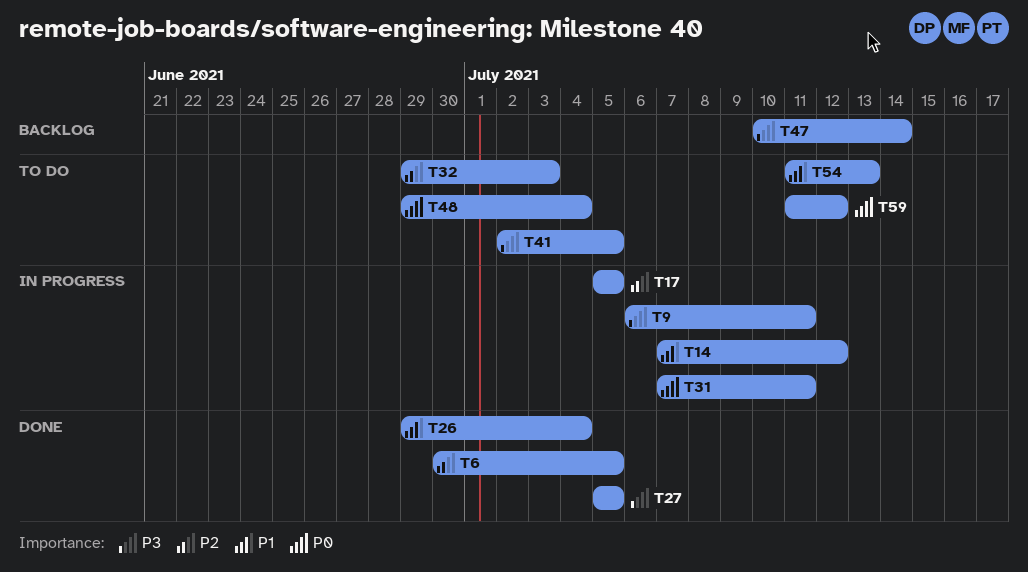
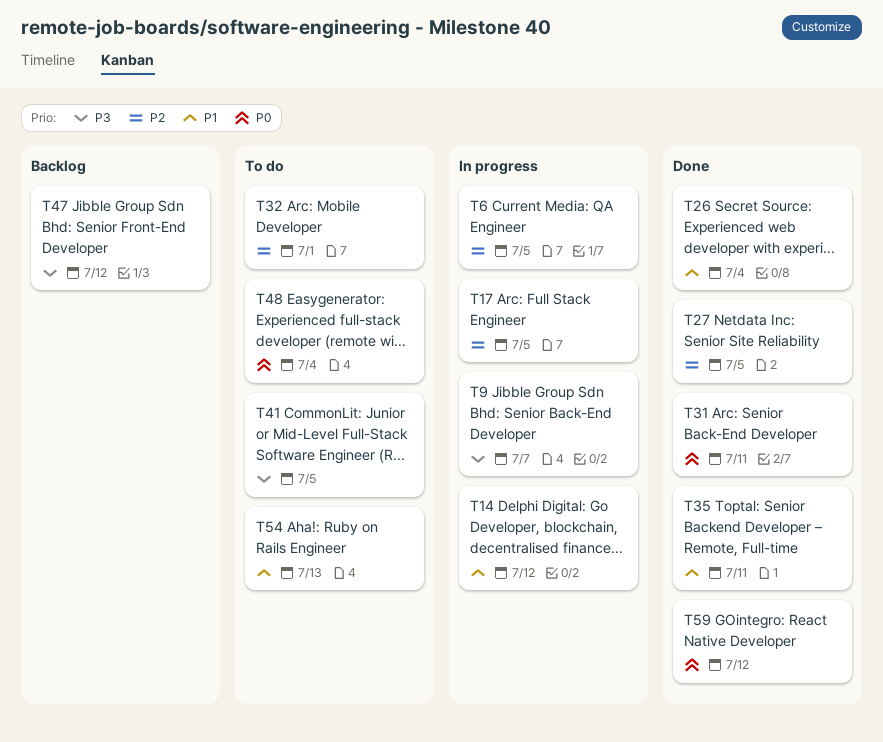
T6, status: Done -> In progress
T9, due: Jul 11 -> Jul 7
T27, priority: P3 -> P2
T31, status: In progress -> Done
T32, due: Jul 3 -> Jul 1
T35: none -> present
T47, due: Jul 14 -> Jul 12
T59, status: To do -> Done

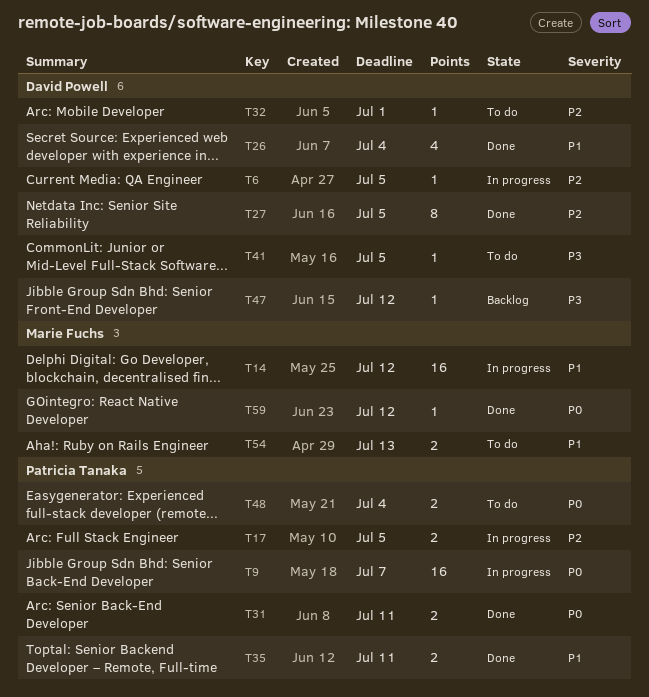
T9, priority: P3 -> P0

